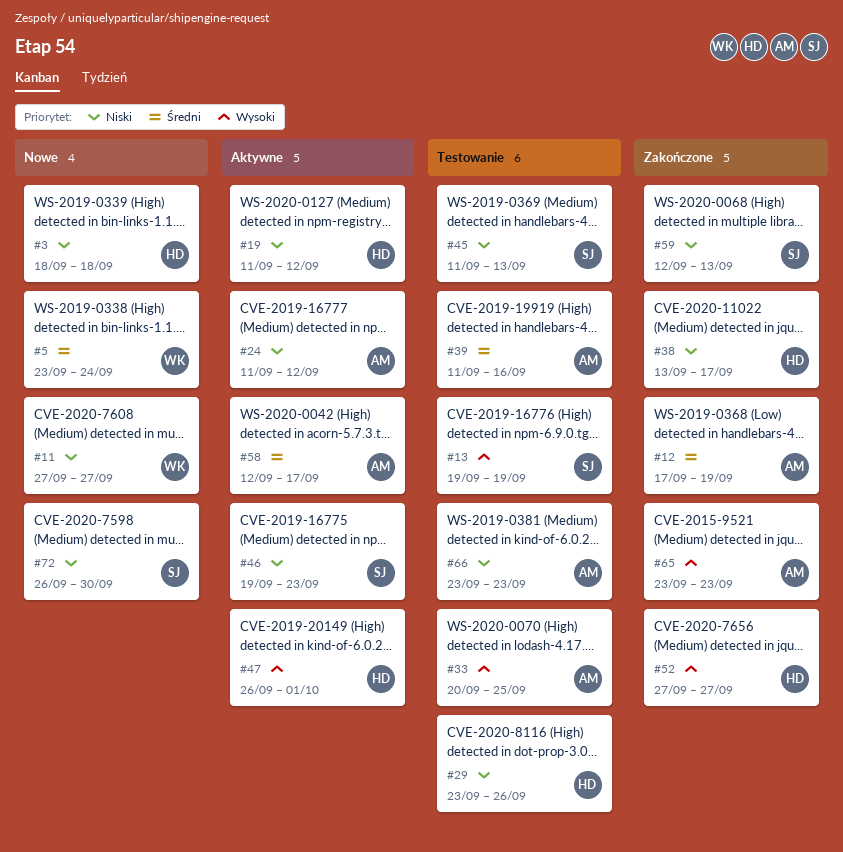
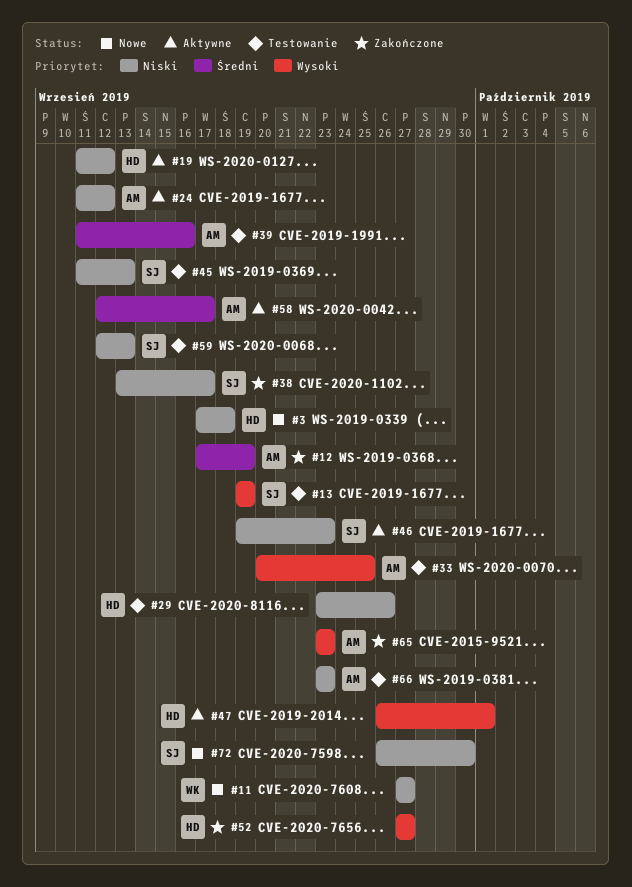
#3, start: Sep 18 -> Sep 17
#5: present -> none
#38, owner: HD -> SJ
#59, status: Zakończone -> Testowanie

